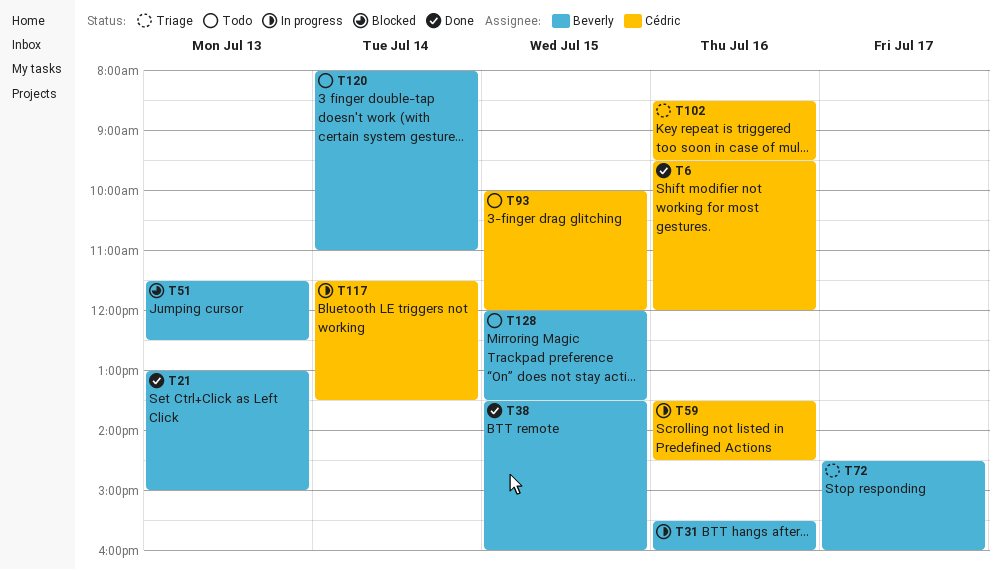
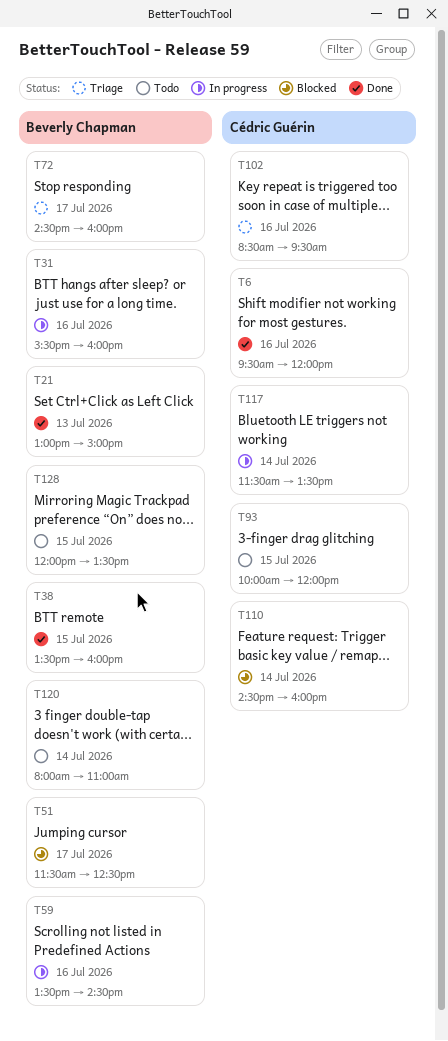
T51, day: Jul 13 -> Jul 17
T59, owner: Cédric Guérin -> Beverly Chapman
T110: none -> present

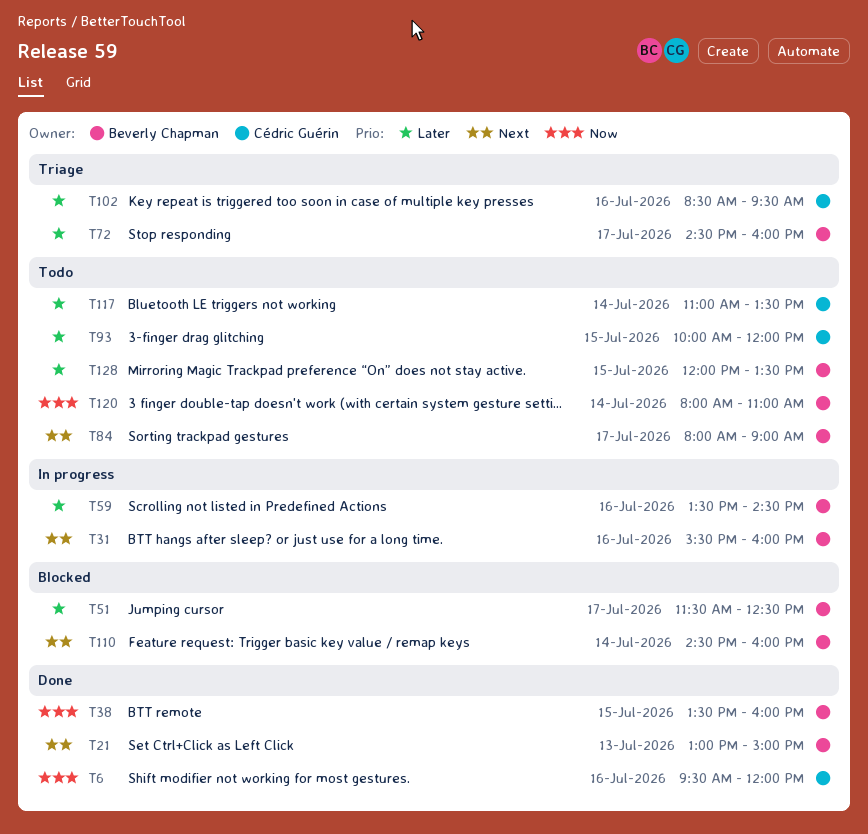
T84: none -> present
T110, owner: Cédric Guérin -> Beverly Chapman
T117, status: In progress -> Todo
T117, begins: 11:30 -> 11:00

